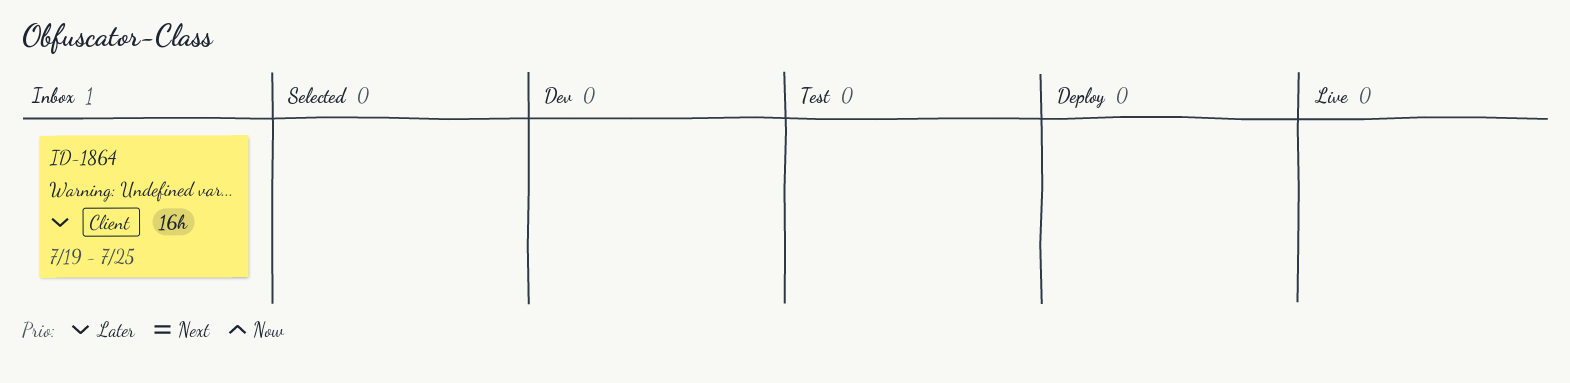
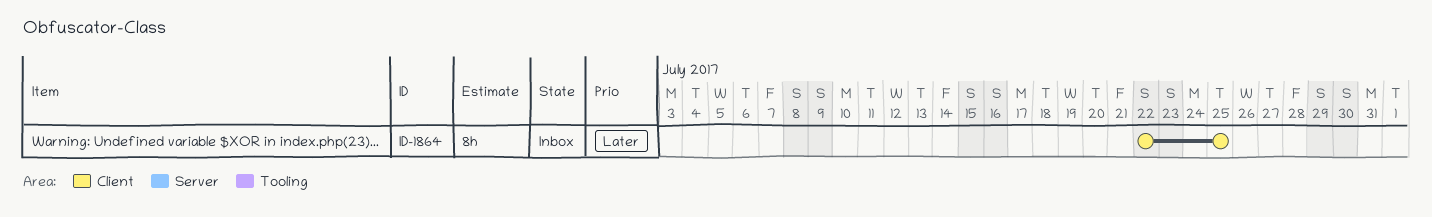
ID-1864, estimate: 16h -> 8h
ID-1864, start: Jul 19 -> Jul 22

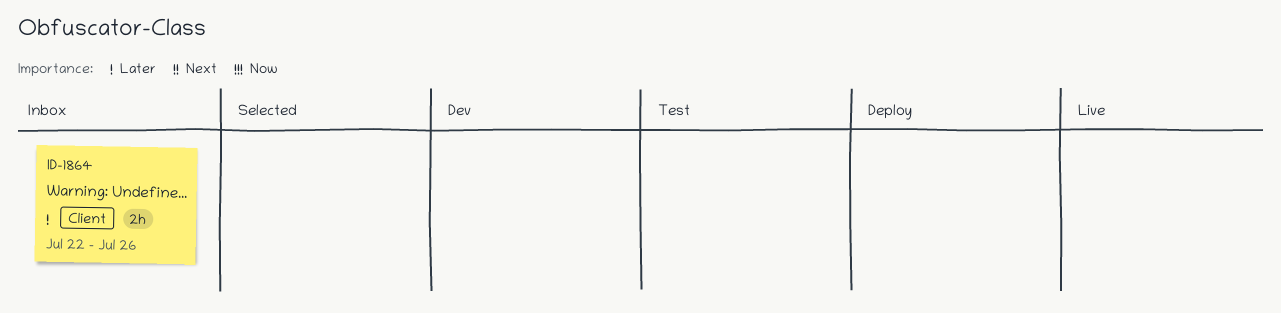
ID-1864, estimate: 8h -> 2h
ID-1864, due: Jul 25 -> Jul 26

